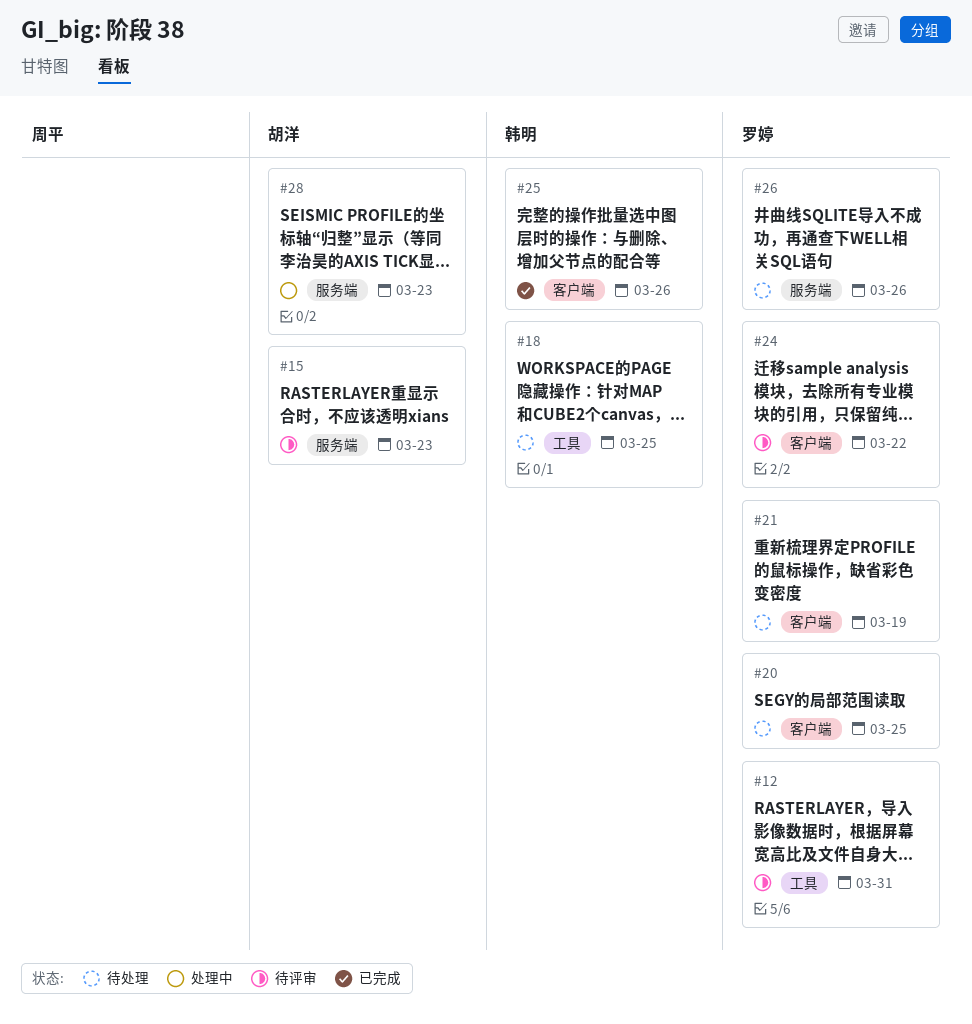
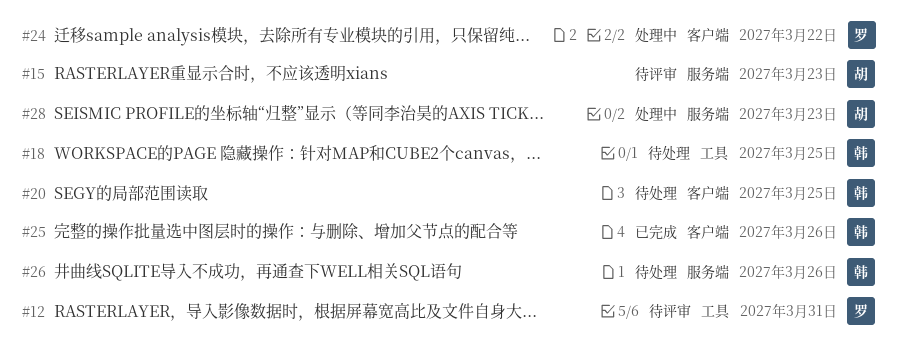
#20, owner: 罗婷 -> 韩明
#21: present -> none
#24, status: 待评审 -> 处理中
#26, owner: 罗婷 -> 韩明

